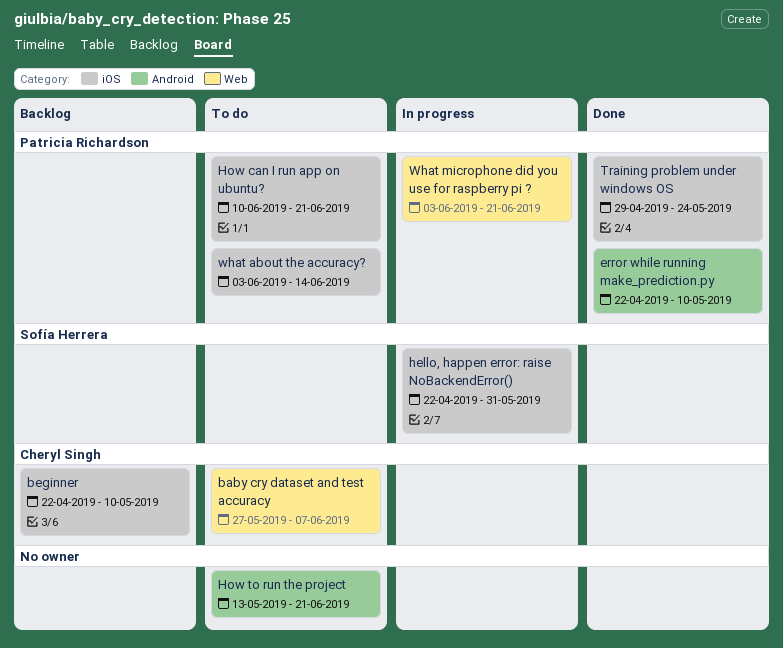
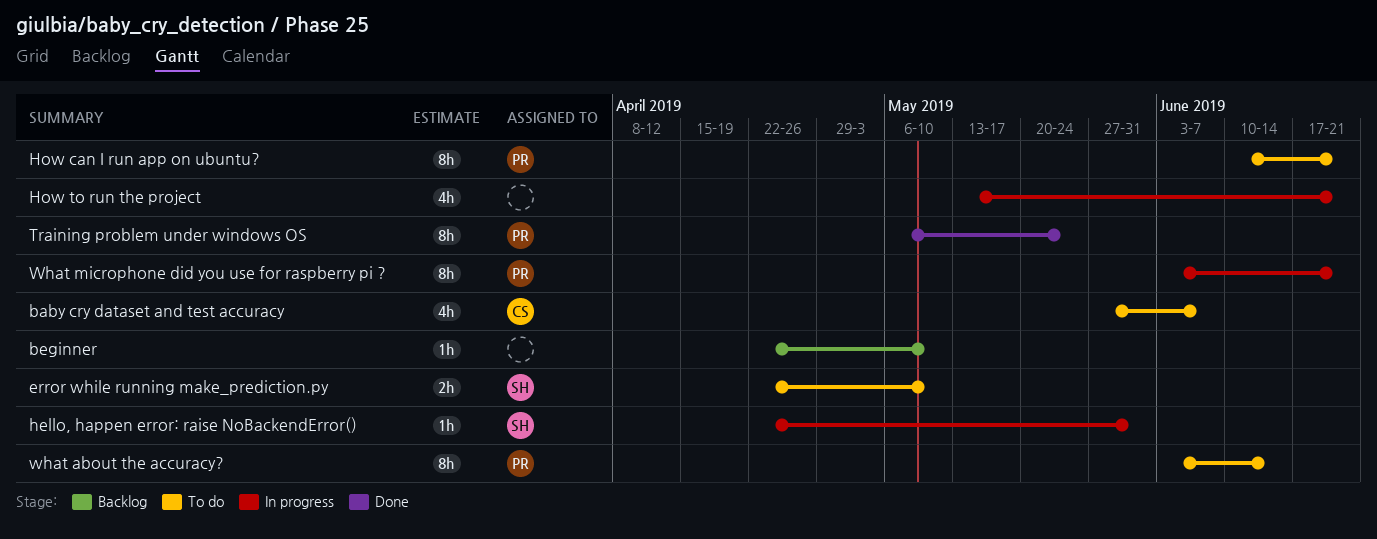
beginner, owner: Cheryl Singh -> none
error while running make_prediction.py, status: Done -> To do
error while running make_prediction.py, owner: Patricia Richardson -> Sofía Herrera
How to run the project, status: To do -> In progress
Training problem under windows OS, start: Apr 29 -> May 6

